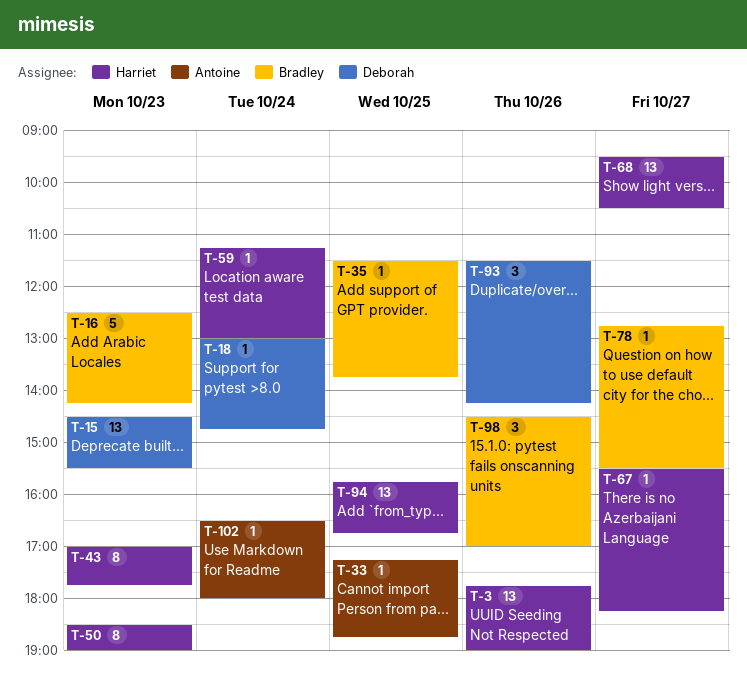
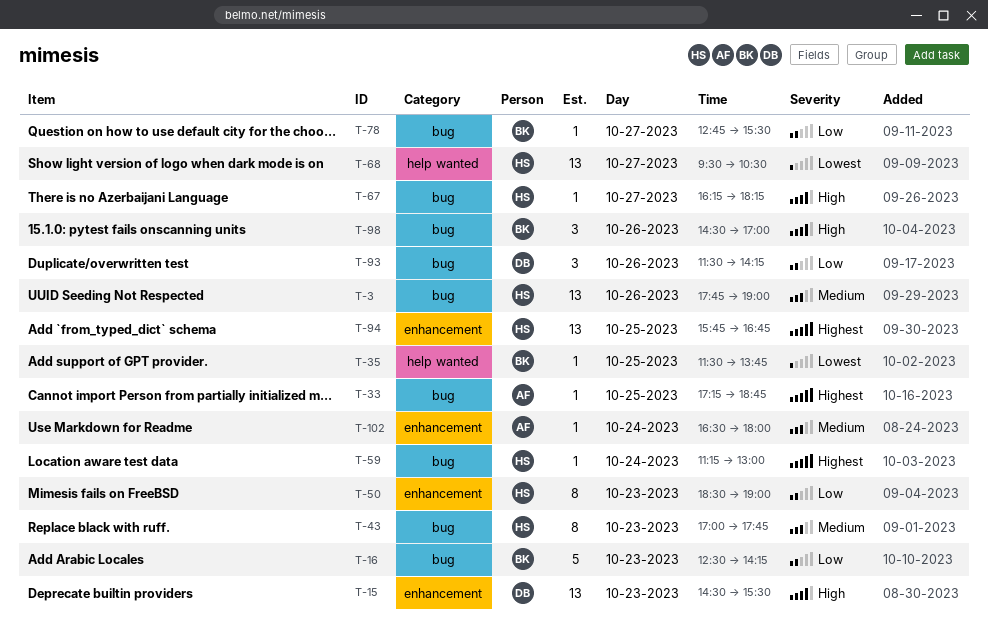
T-18: present -> none
T-67, begins: 15:30 -> 16:15

